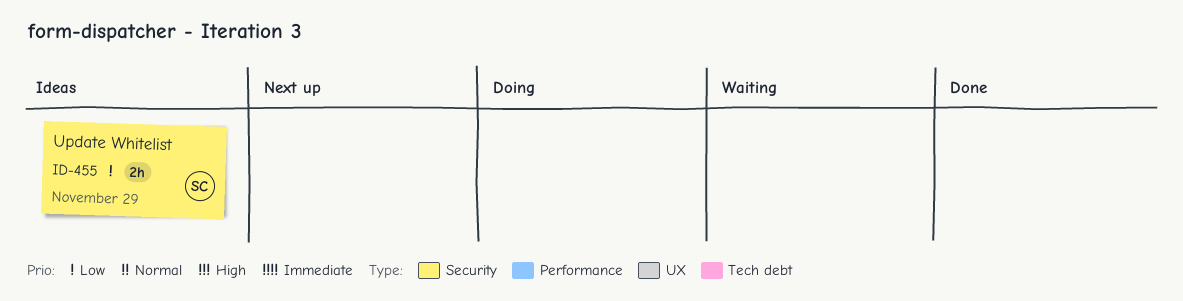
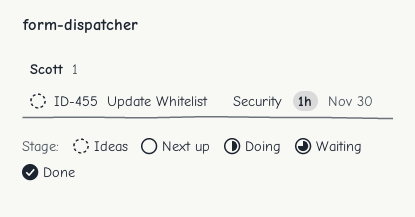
ID-455, estimate: 2h -> 1h
ID-455, due: Nov 29 -> Nov 30

